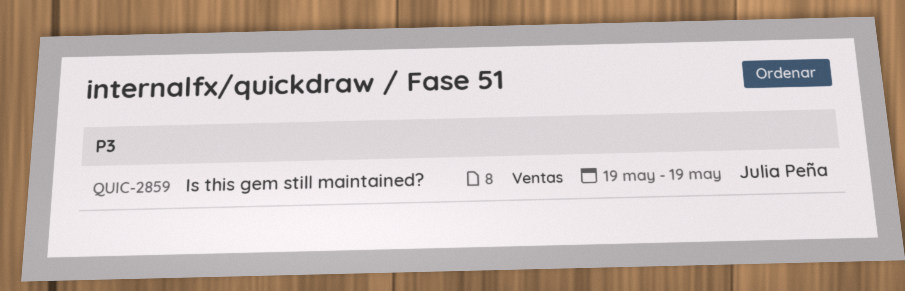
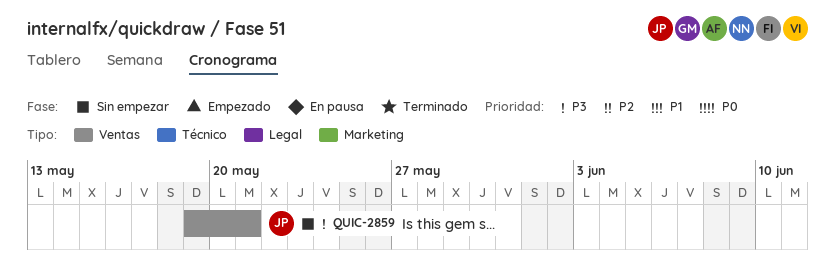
QUIC-2859, due: May 19 -> May 21

